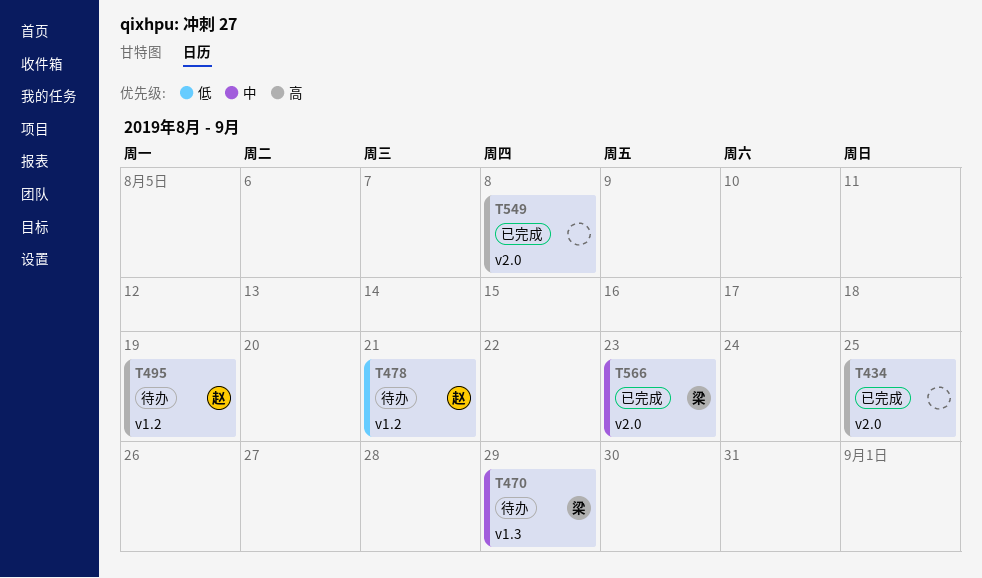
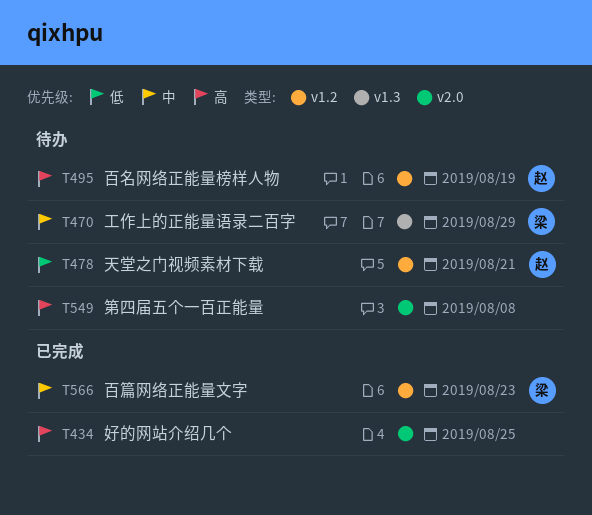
T549, status: 已完成 -> 待办
T566, label: v2.0 -> v1.2

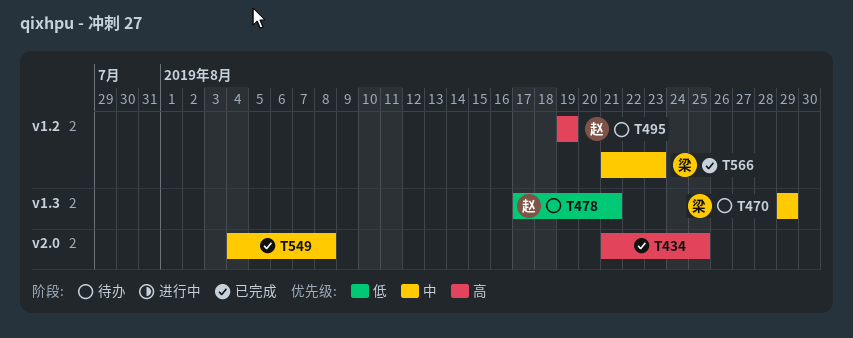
T478, label: v1.2 -> v1.3
T549, status: 待办 -> 已完成
T549, priority: 高 -> 中

